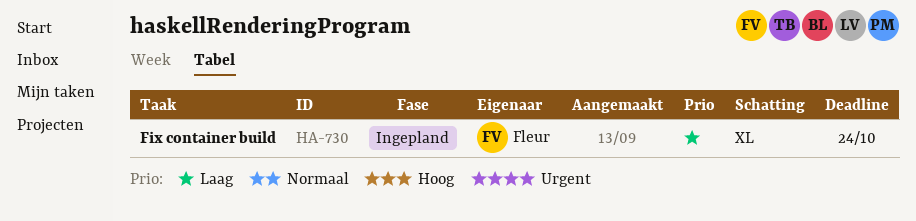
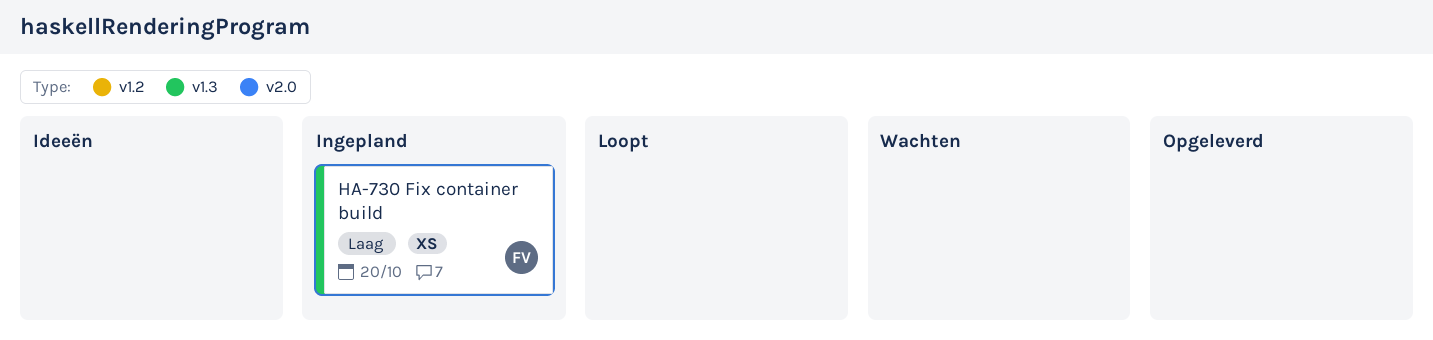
HA-730, estimate: XL -> XS
HA-730, due: Oct 24 -> Oct 20

